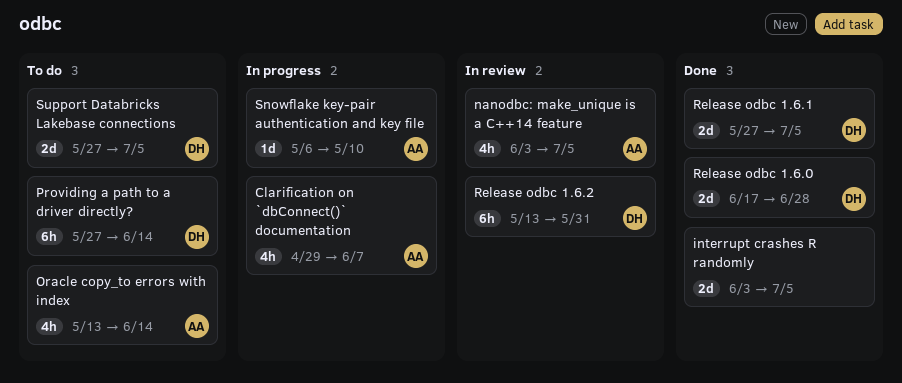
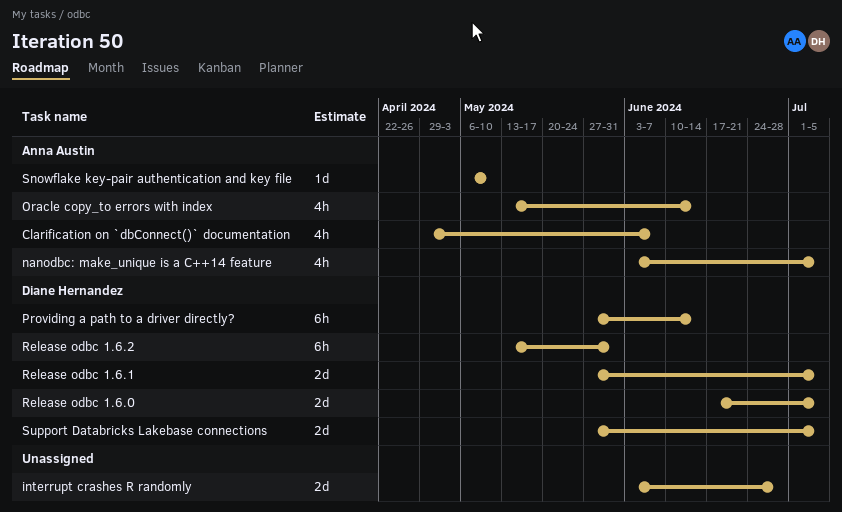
interrupt crashes R randomly, due: Jul 5 -> Jun 28
Release odbc 1.6.0, due: Jun 28 -> Jul 5

